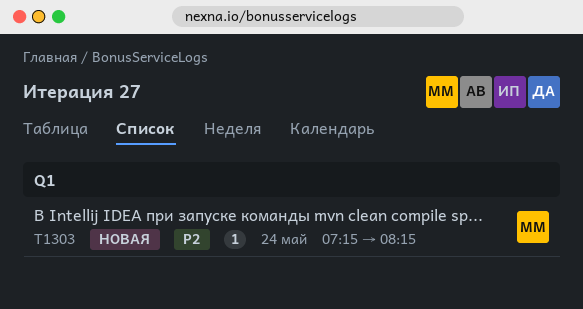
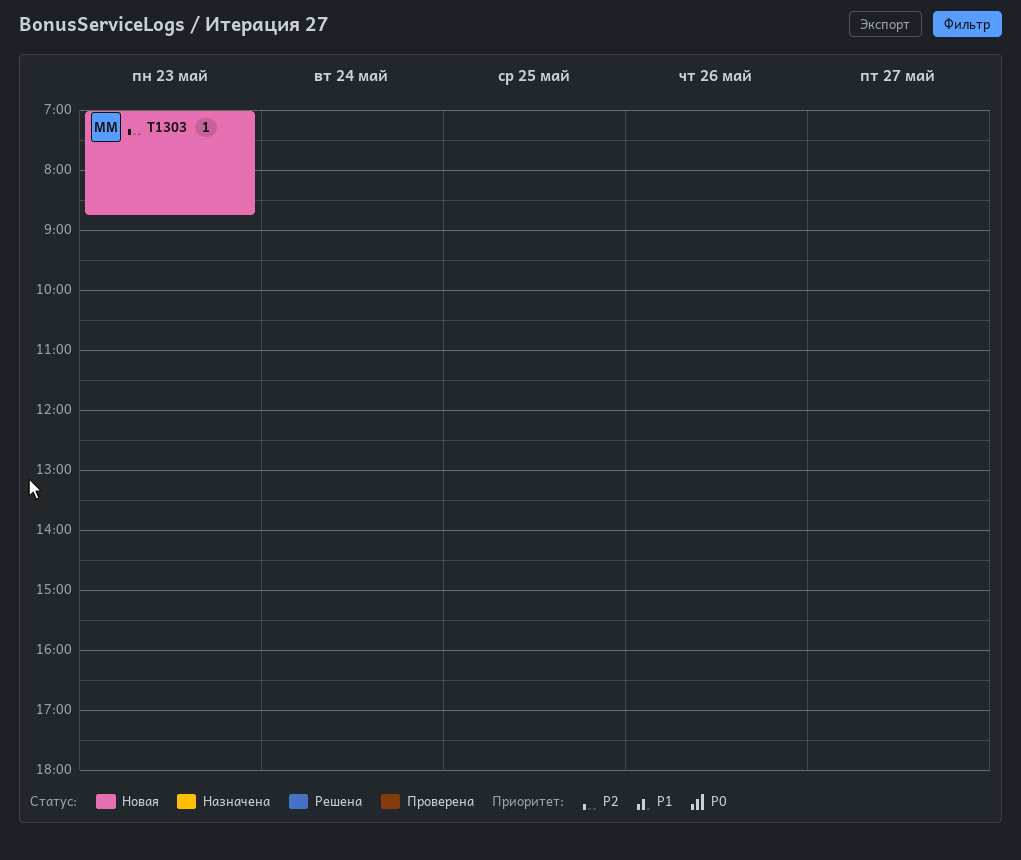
T1303, day: May 24 -> May 23
T1303, begins: 07:15 -> 07:00
T1303, ends: 08:15 -> 08:45

